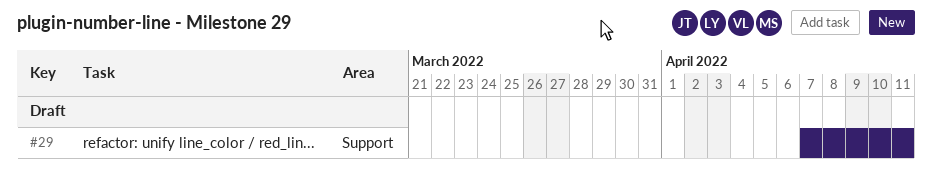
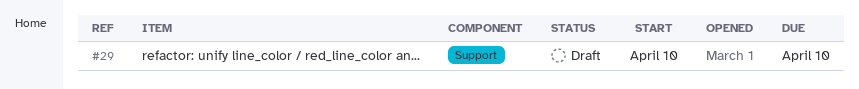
#29, start: Apr 7 -> Apr 10
#29, due: Apr 11 -> Apr 10

